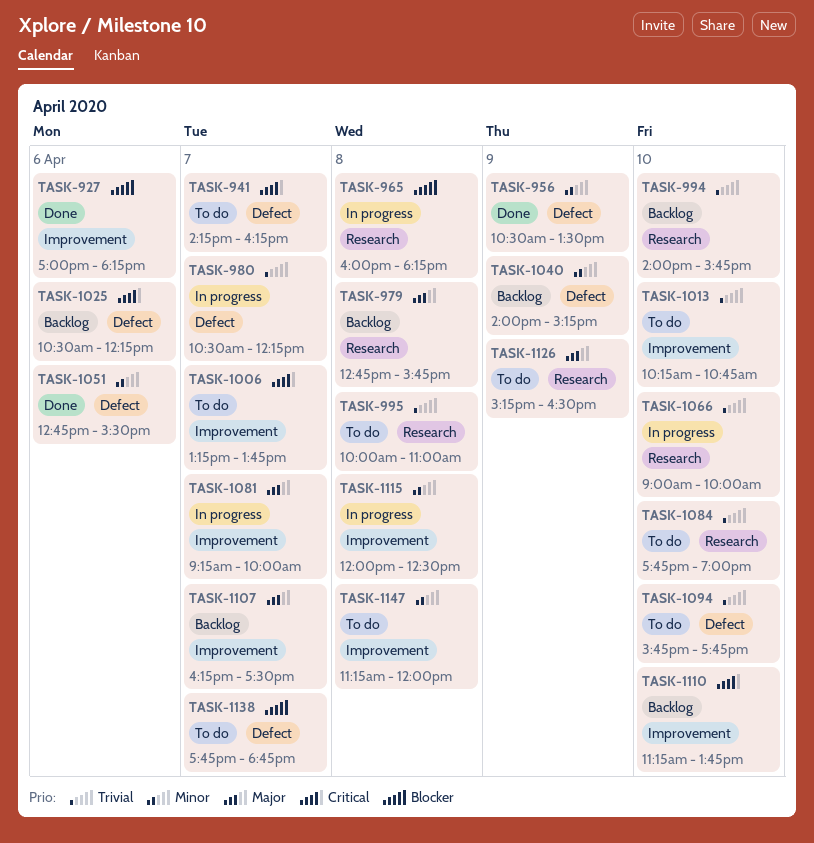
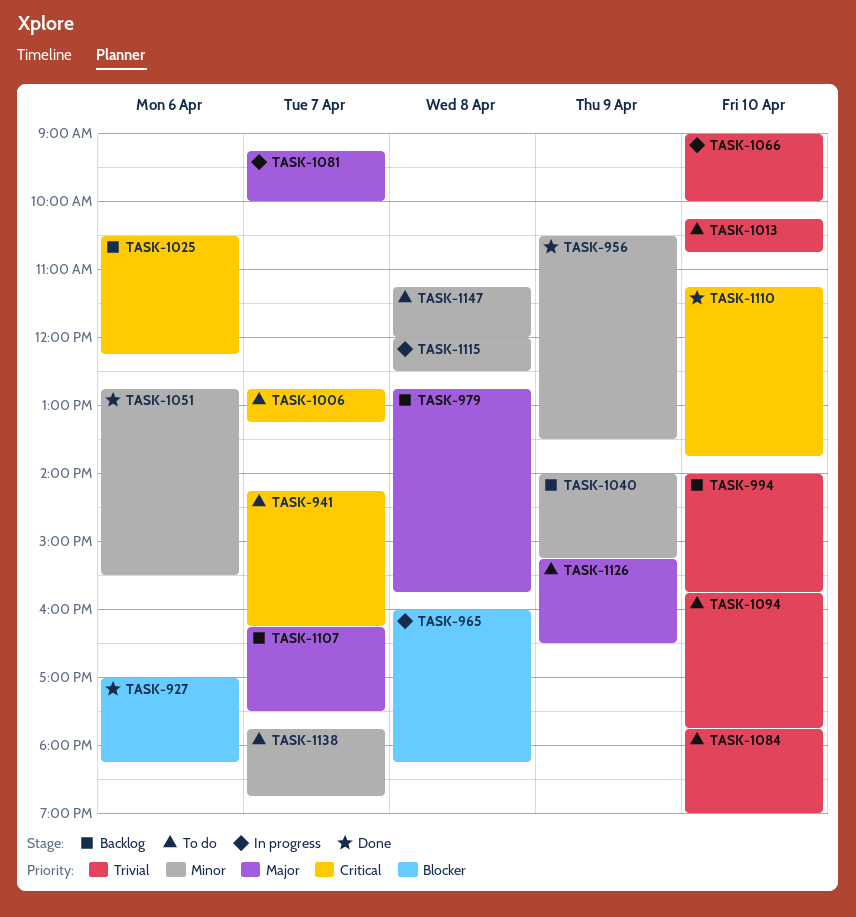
TASK-980: present -> none
TASK-995: present -> none
TASK-1006, begins: 13:15 -> 12:45
TASK-1006, ends: 13:45 -> 13:15
TASK-1110, status: Backlog -> Done
TASK-1138, priority: Blocker -> Minor

